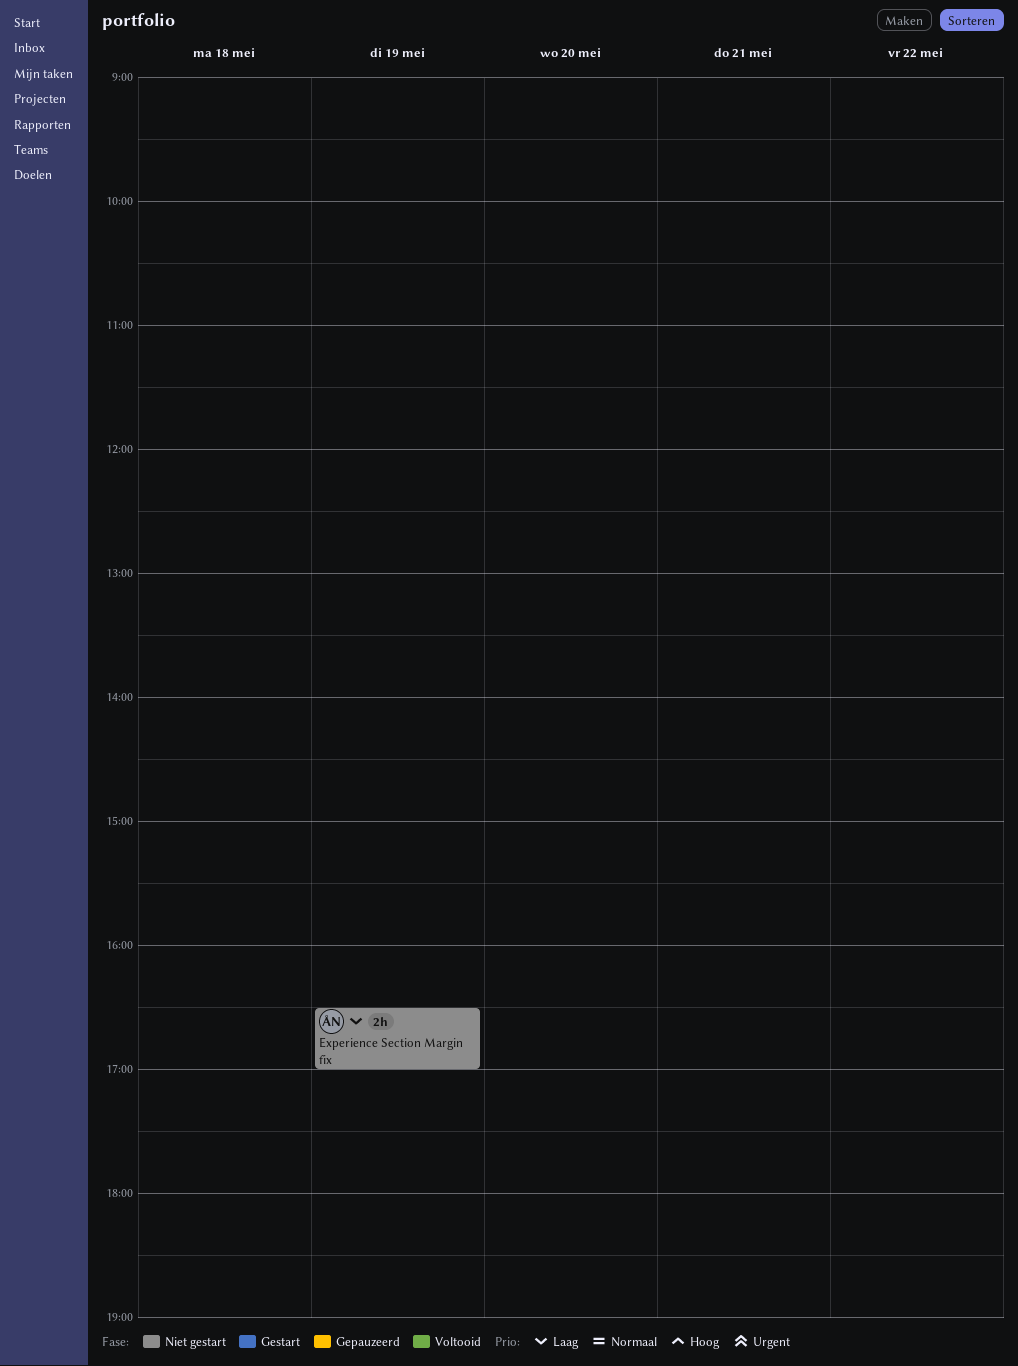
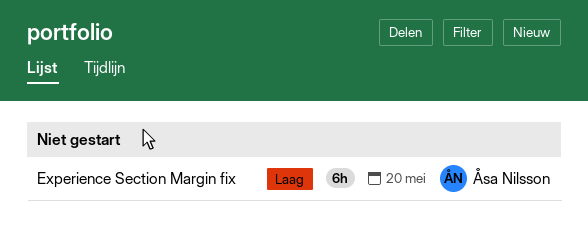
Experience Section Margin fix, estimate: 2h -> 6h
Experience Section Margin fix, day: May 19 -> May 20

